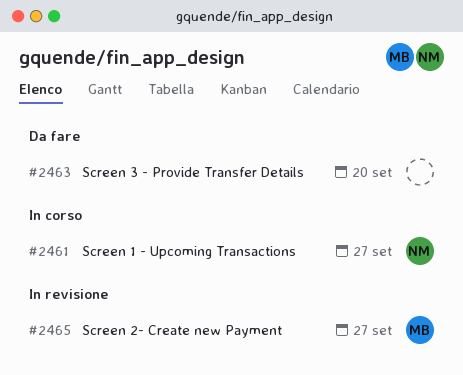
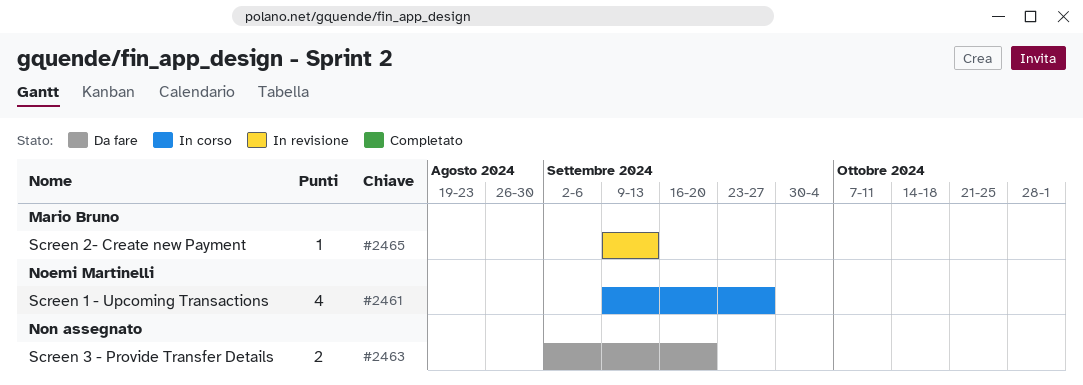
#2465, due: Sep 27 -> Sep 13

